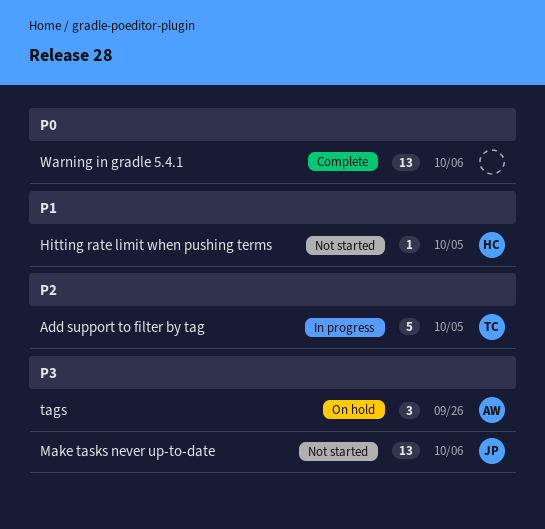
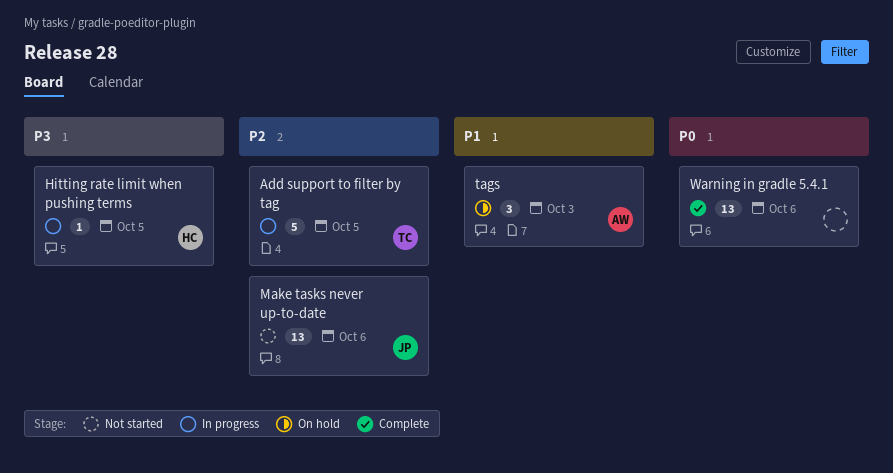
Hitting rate limit when pushing terms, status: Not started -> In progress
Hitting rate limit when pushing terms, priority: P1 -> P3
Make tasks never up-to-date, priority: P3 -> P2
tags, priority: P3 -> P1
tags, due: Sep 26 -> Oct 3

